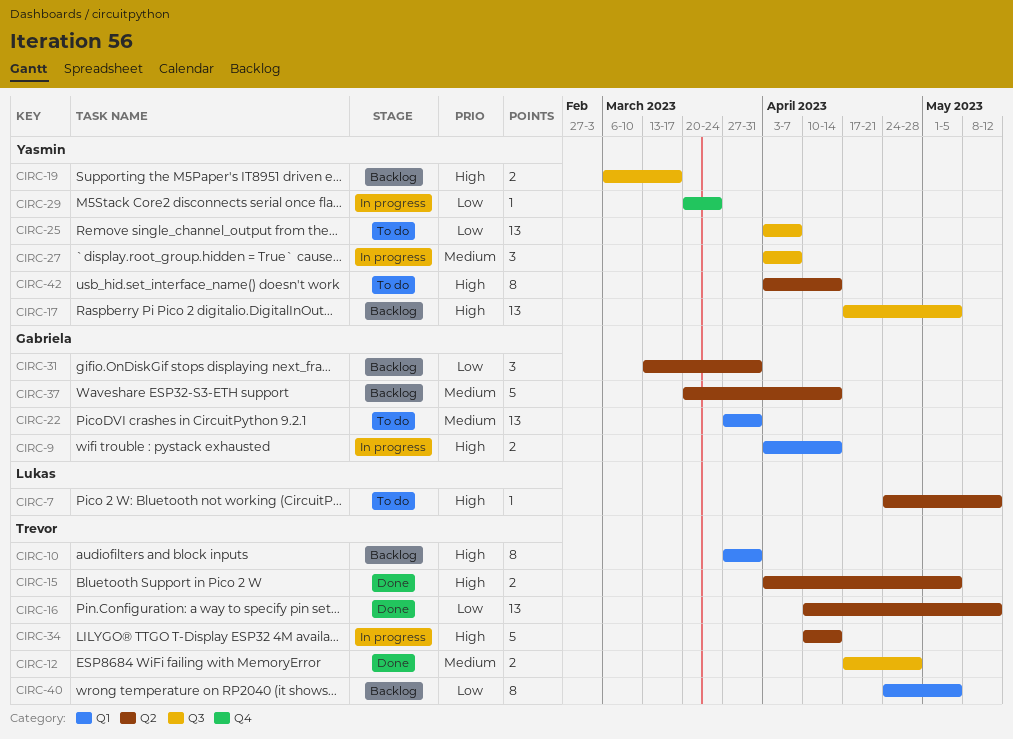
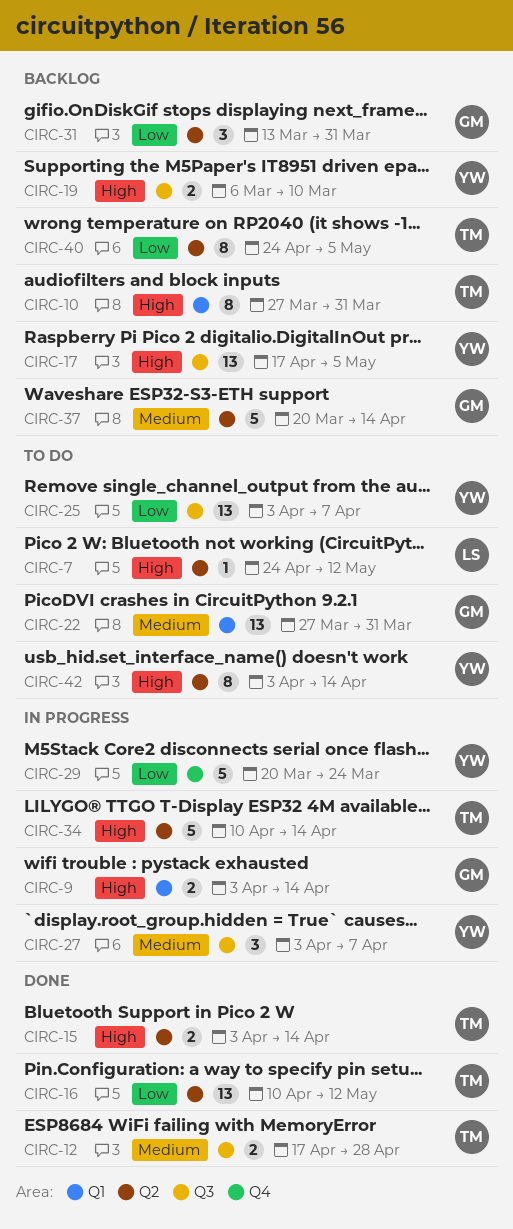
CIRC-15, due: May 5 -> Apr 14
CIRC-19, due: Mar 17 -> Mar 10
CIRC-29, estimate: 1 -> 5
CIRC-40, label: Q1 -> Q2

